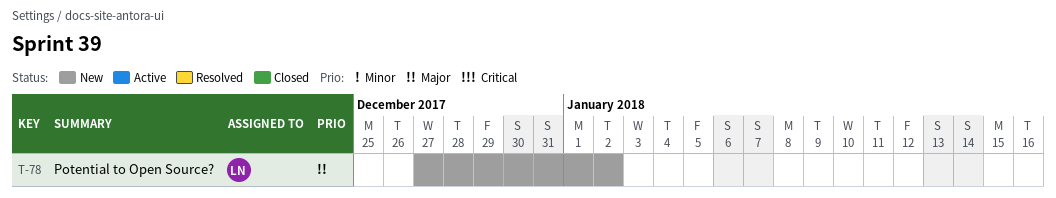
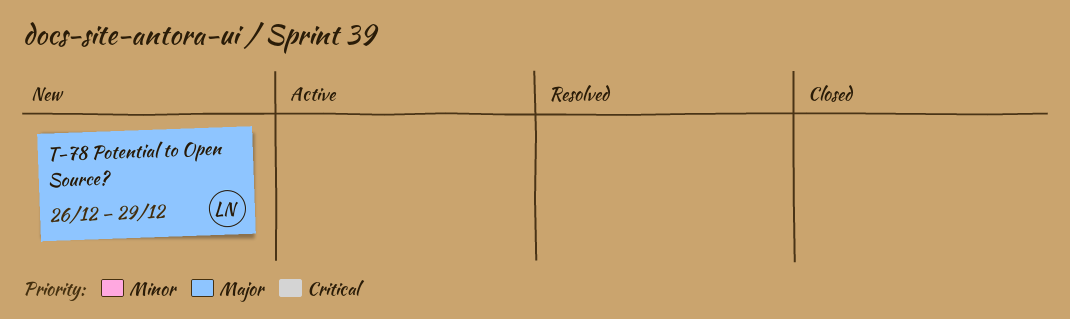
T-78, start: Dec 27 -> Dec 26
T-78, due: Jan 2 -> Dec 29

